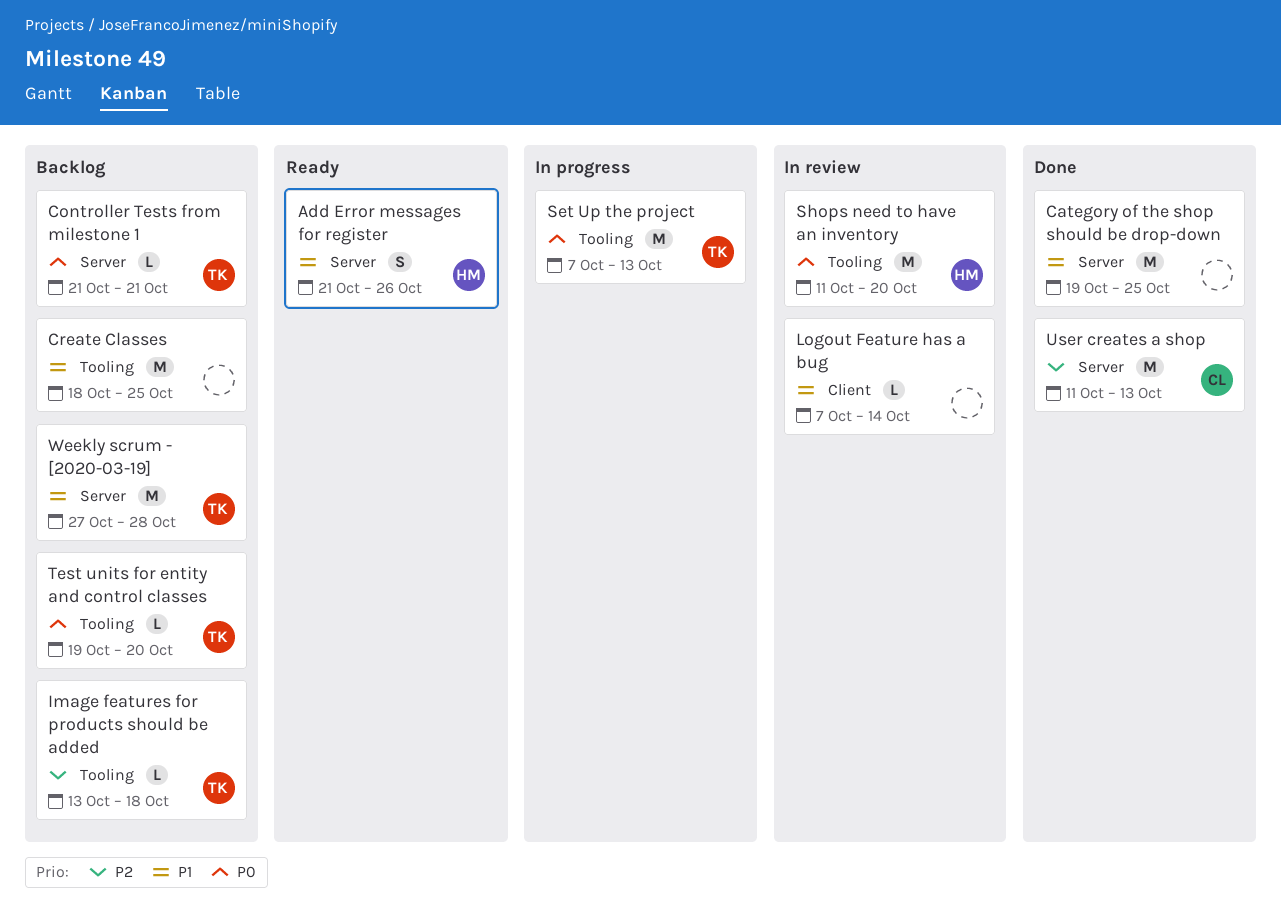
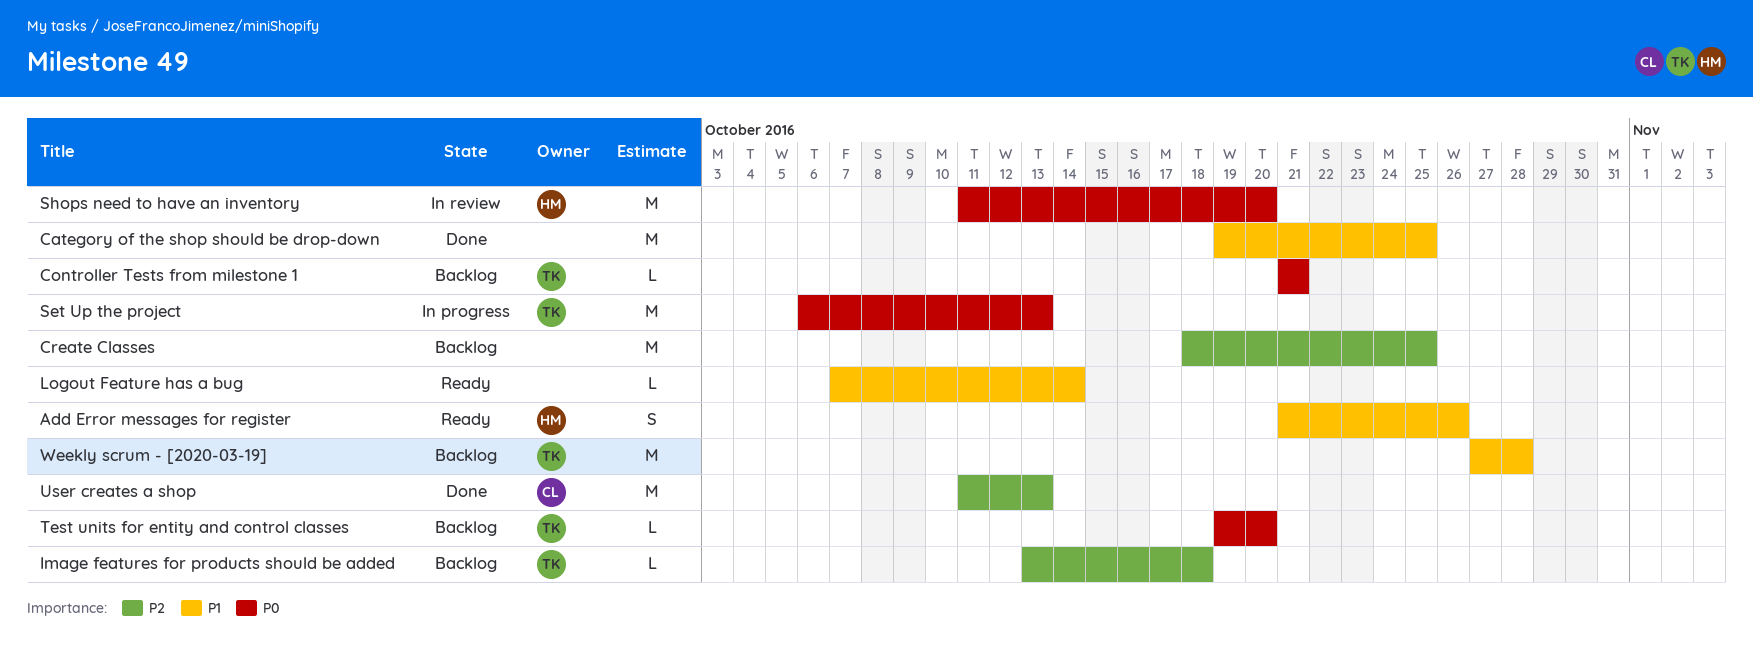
Create Classes, priority: P1 -> P2
Logout Feature has a bug, status: In review -> Ready
Set Up the project, start: Oct 7 -> Oct 6

